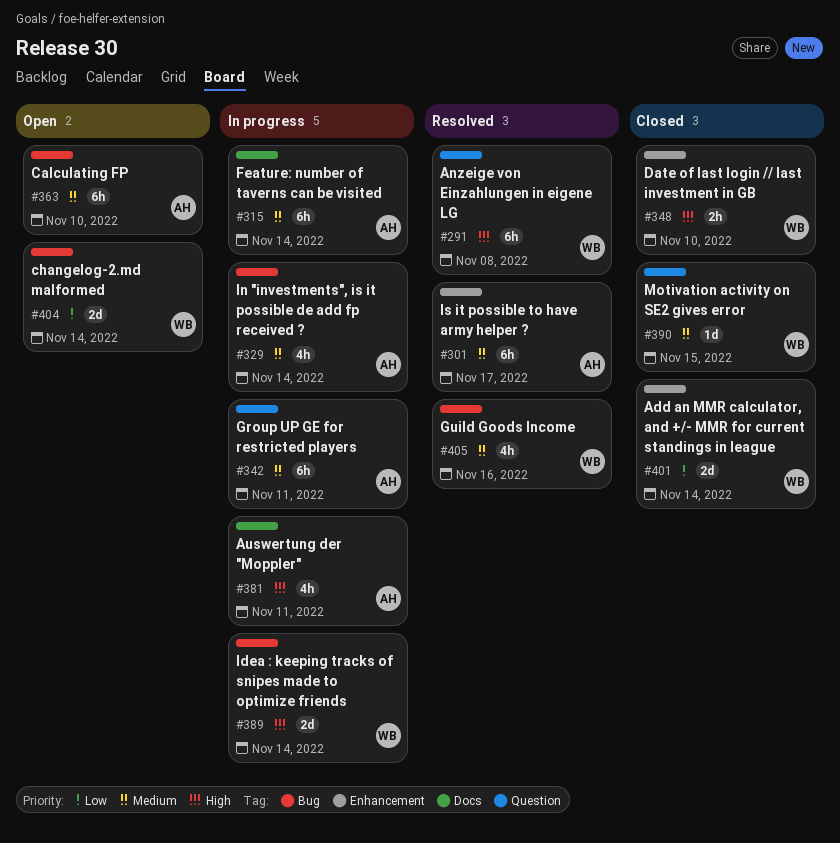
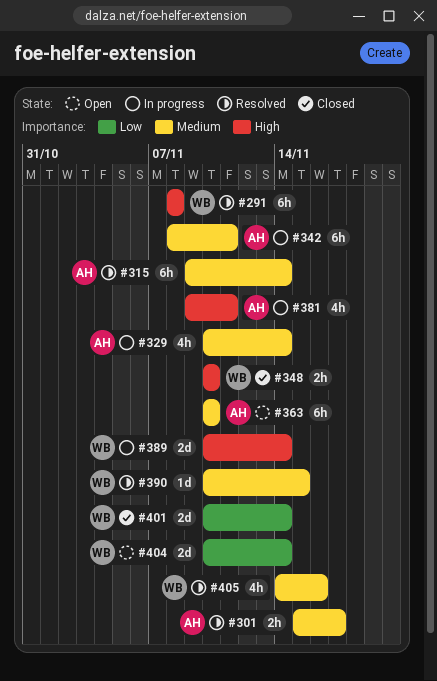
#301, estimate: 6h -> 2h
#315, status: In progress -> Resolved
#390, status: Closed -> Resolved

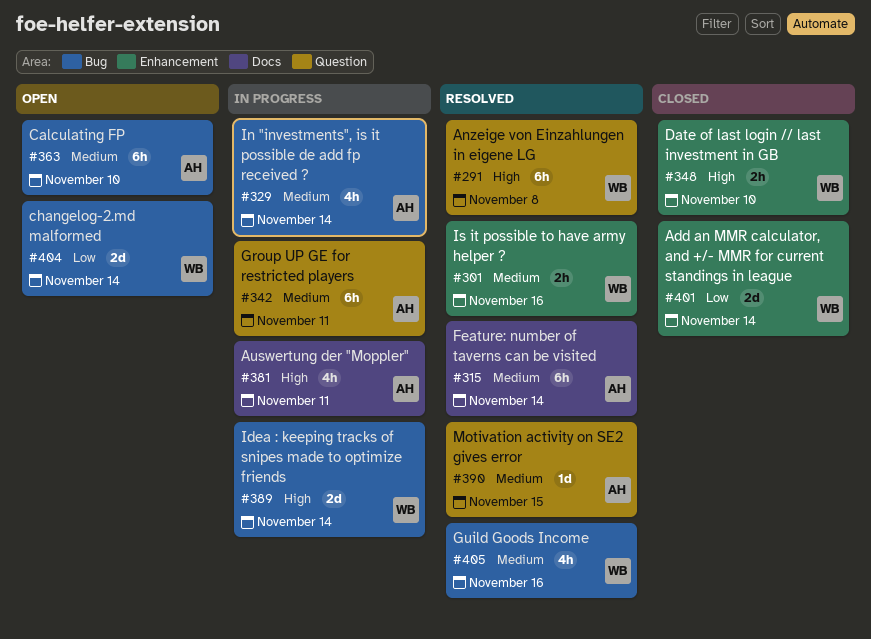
#301, owner: AH -> WB
#301, due: Nov 17 -> Nov 16
#390, owner: WB -> AH

